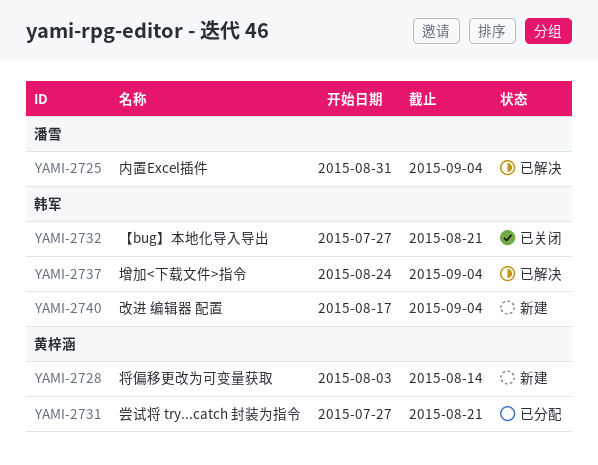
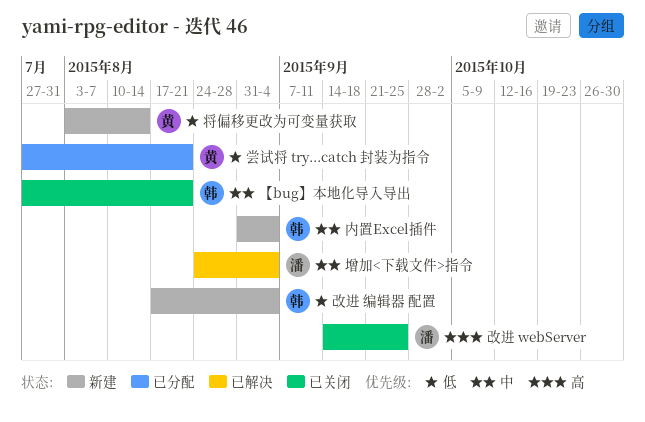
内置Excel插件, status: 已解决 -> 新建
内置Excel插件, owner: 潘雪 -> 韩军
增加<下载文件>指令, owner: 韩军 -> 潘雪
改进 webServer: none -> present

